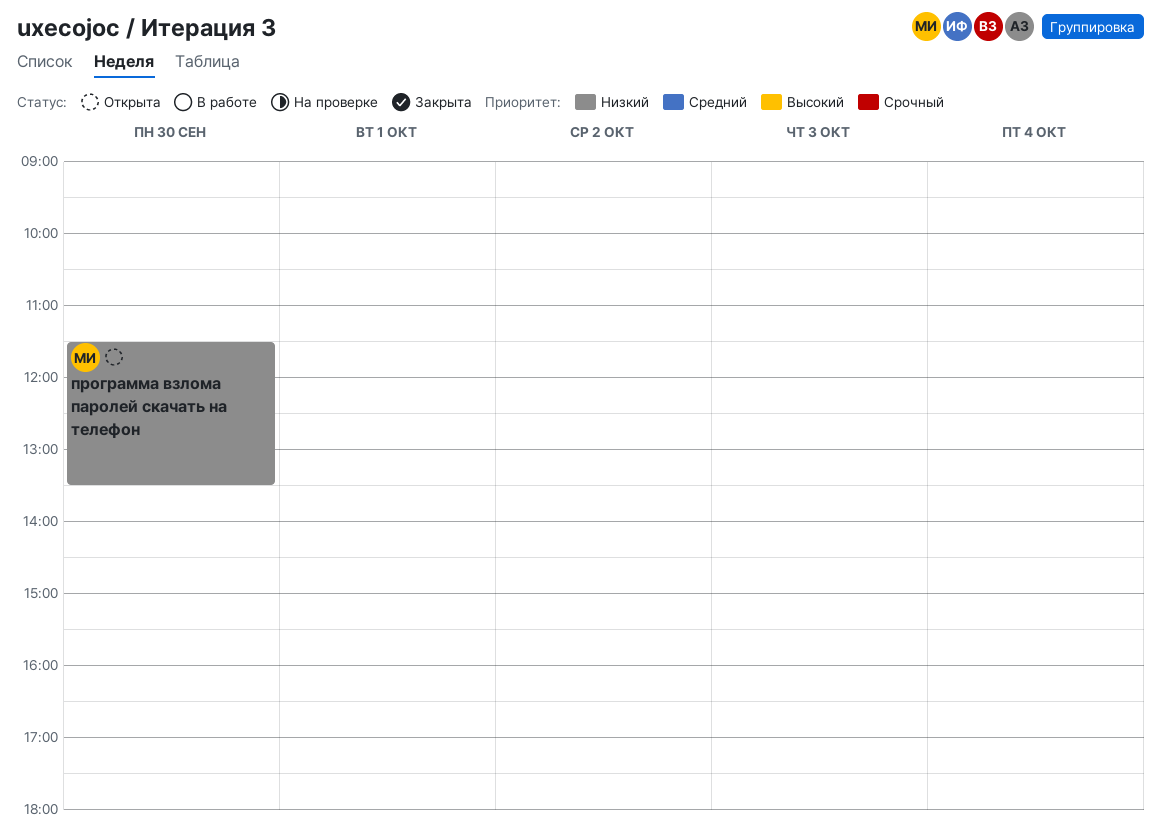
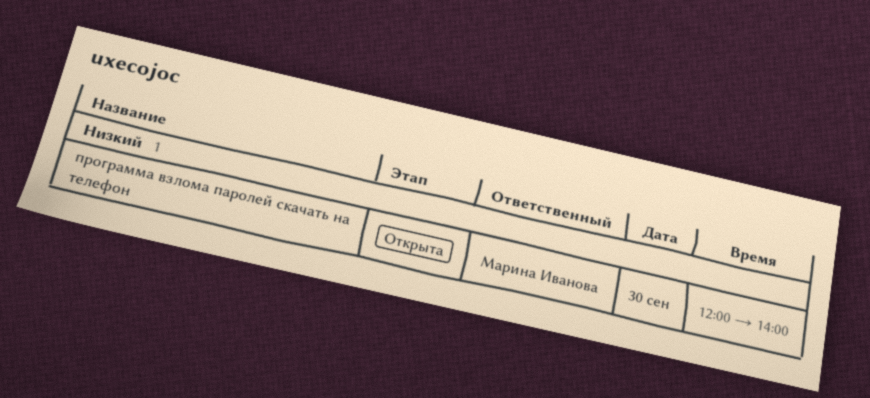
программа взлома паролей скачать на телефон, begins: 11:30 -> 12:00
программа взлома паролей скачать на телефон, ends: 13:30 -> 14:00

